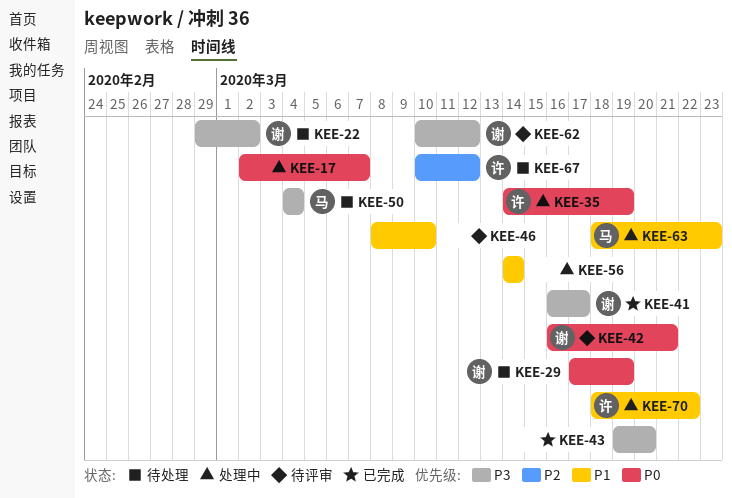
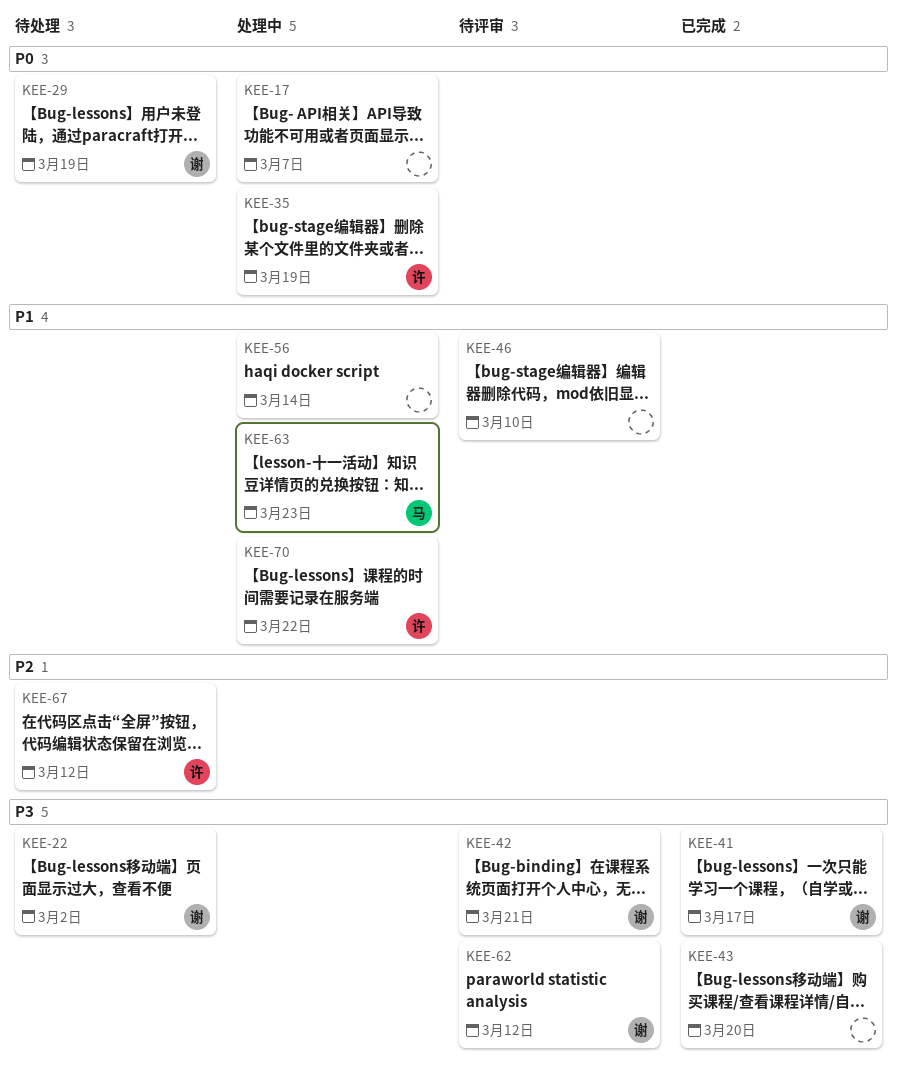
KEE-42, priority: P0 -> P3
KEE-50: present -> none

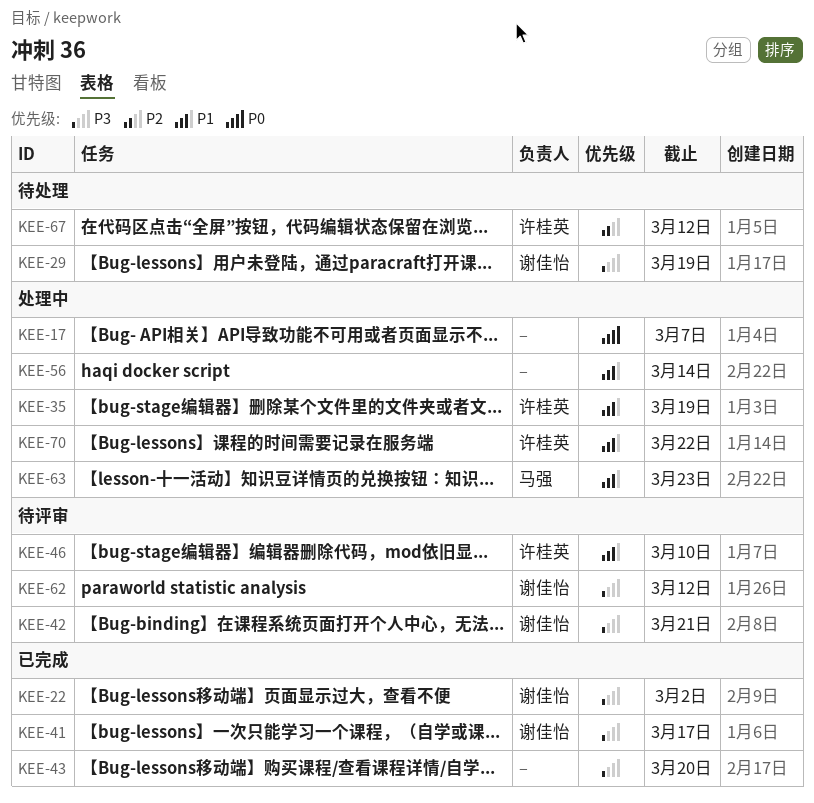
KEE-22, status: 待处理 -> 已完成
KEE-29, priority: P0 -> P3
KEE-35, priority: P0 -> P1
KEE-46, owner: none -> 许桂英

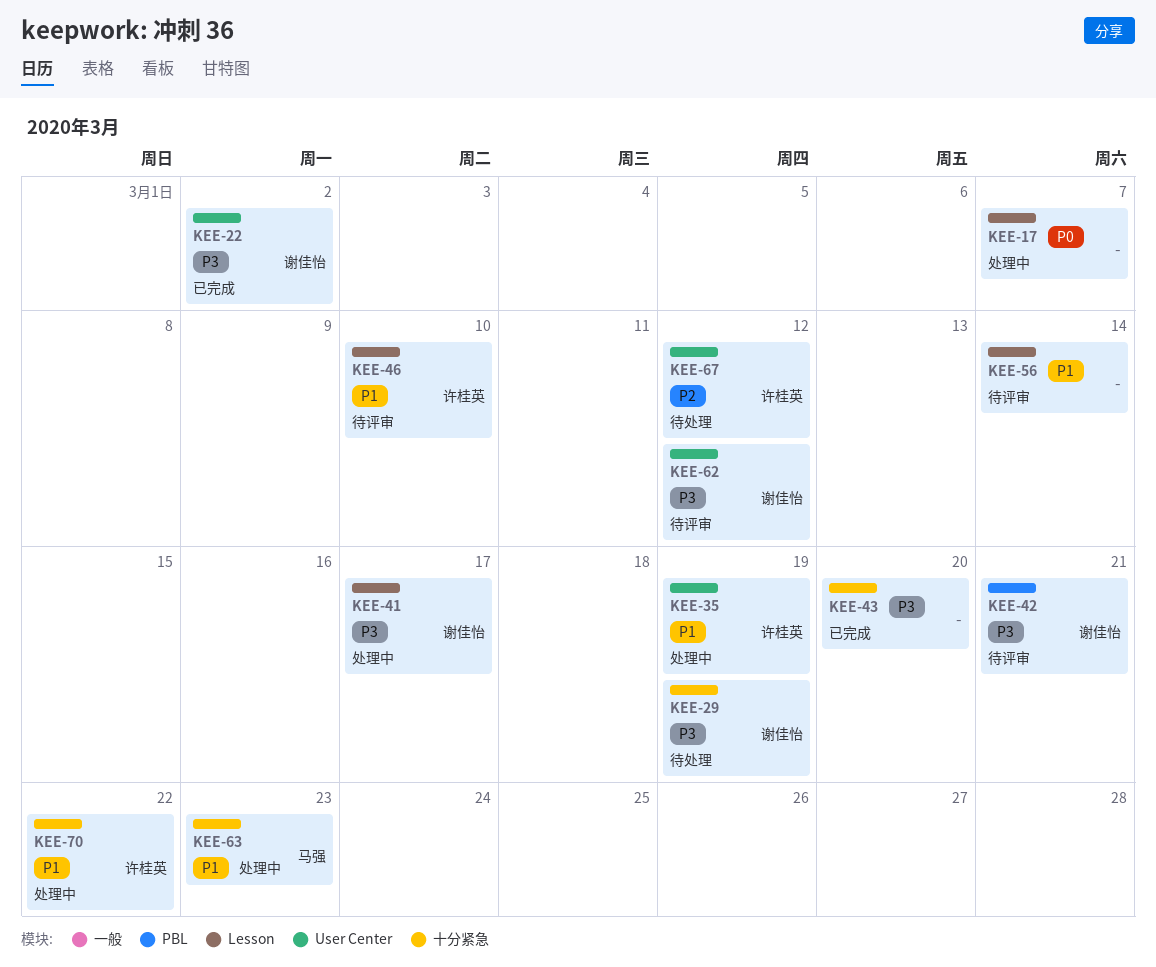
KEE-41, status: 已完成 -> 处理中
KEE-56, status: 处理中 -> 待评审

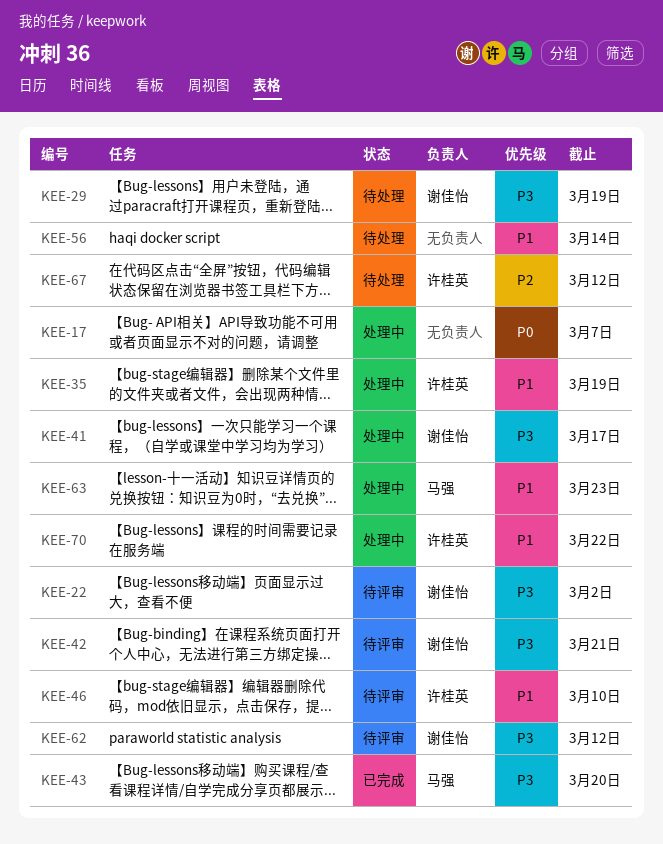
KEE-22, status: 已完成 -> 待评审
KEE-43, owner: none -> 马强
KEE-56, status: 待评审 -> 待处理

